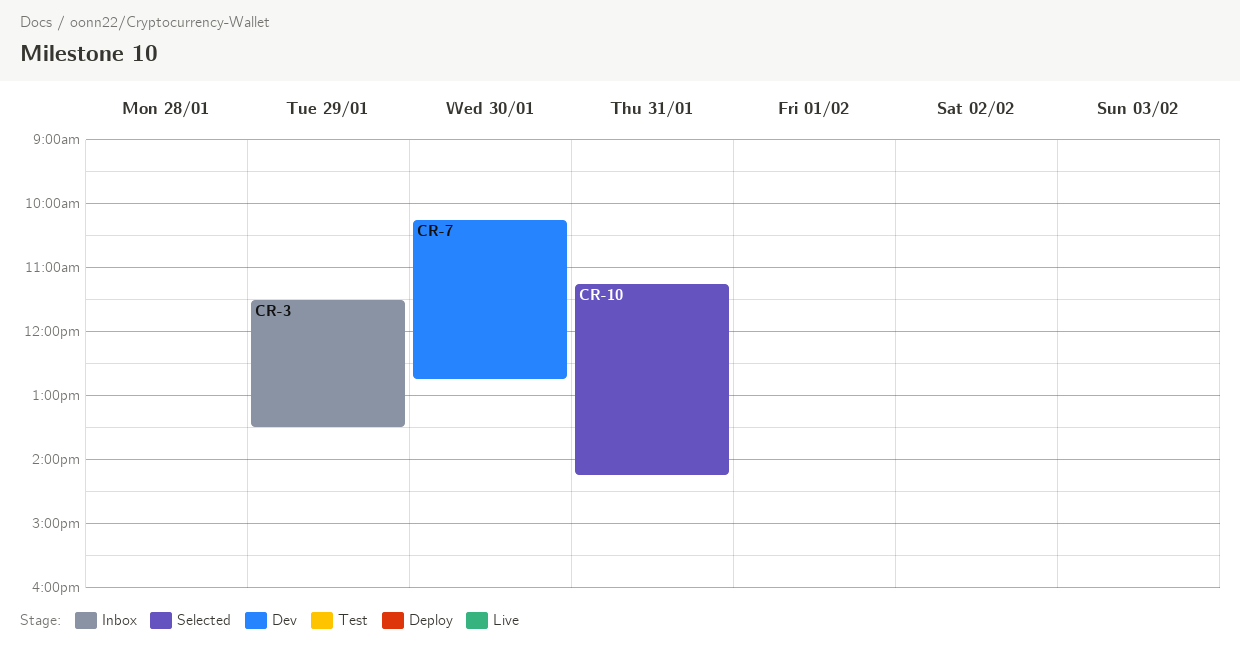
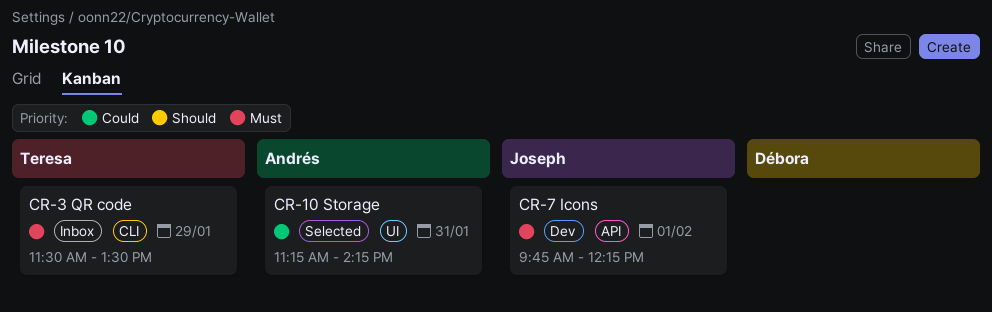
CR-7, day: Jan 30 -> Feb 1
CR-7, begins: 10:15 -> 09:45
CR-7, ends: 12:45 -> 12:15

